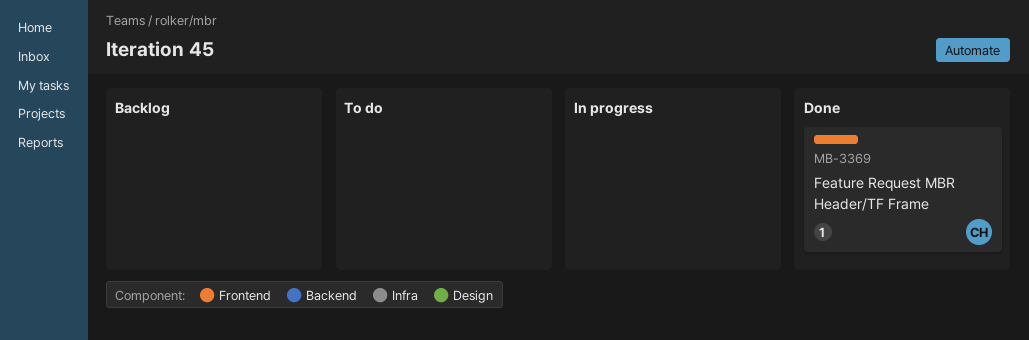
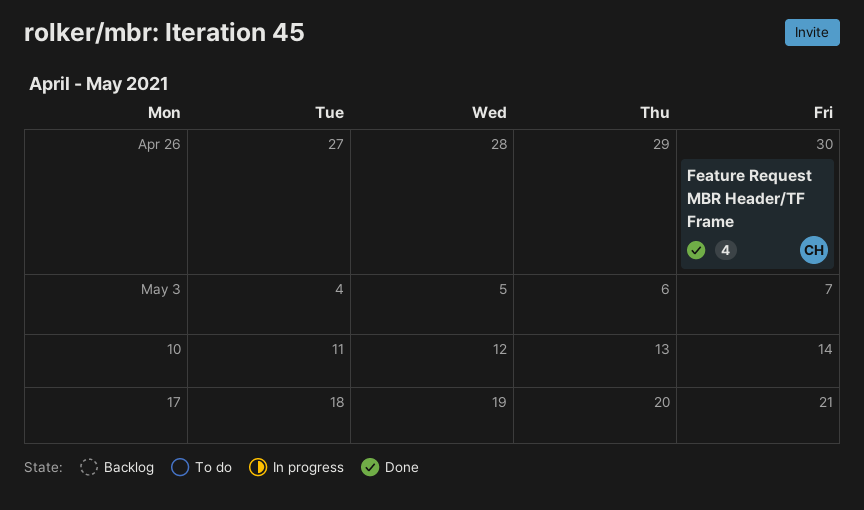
Feature Request MBR Header/TF Frame, estimate: 1 -> 4

